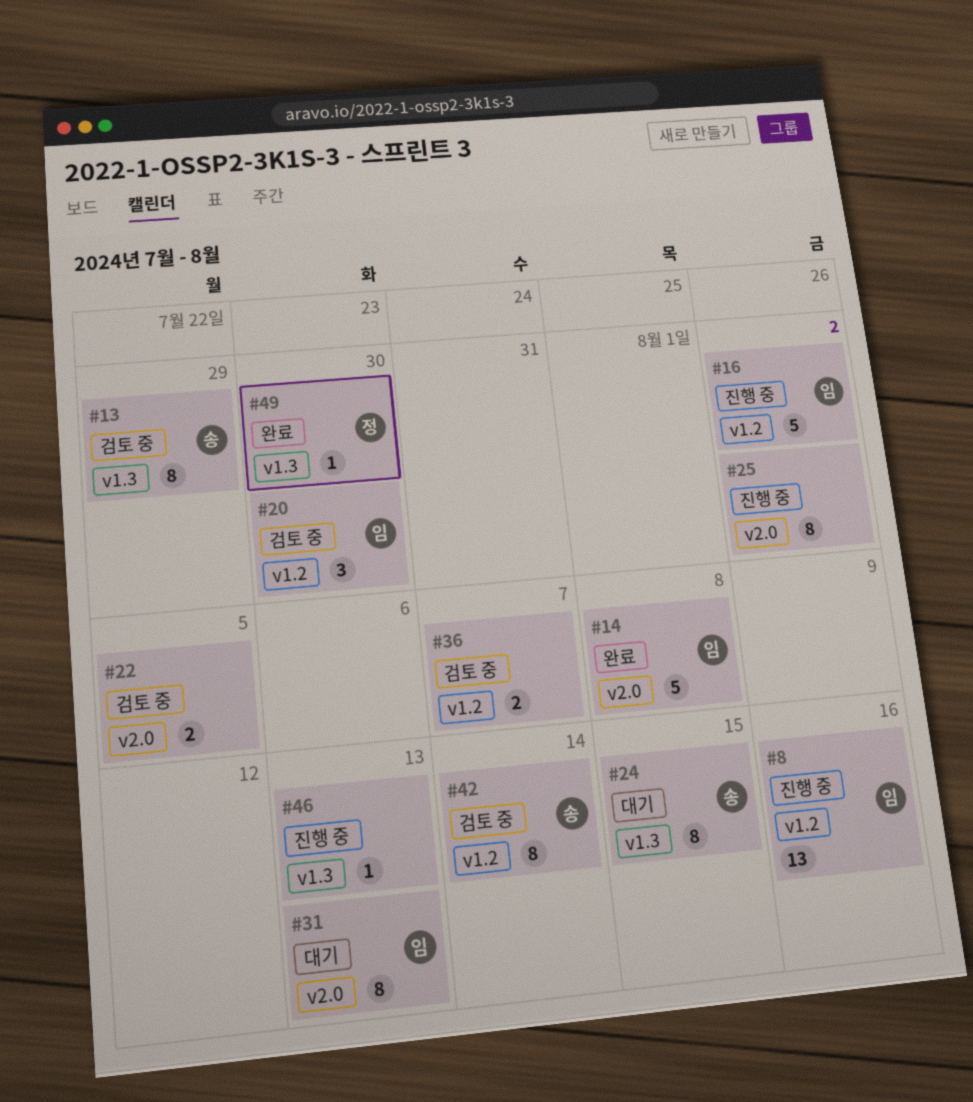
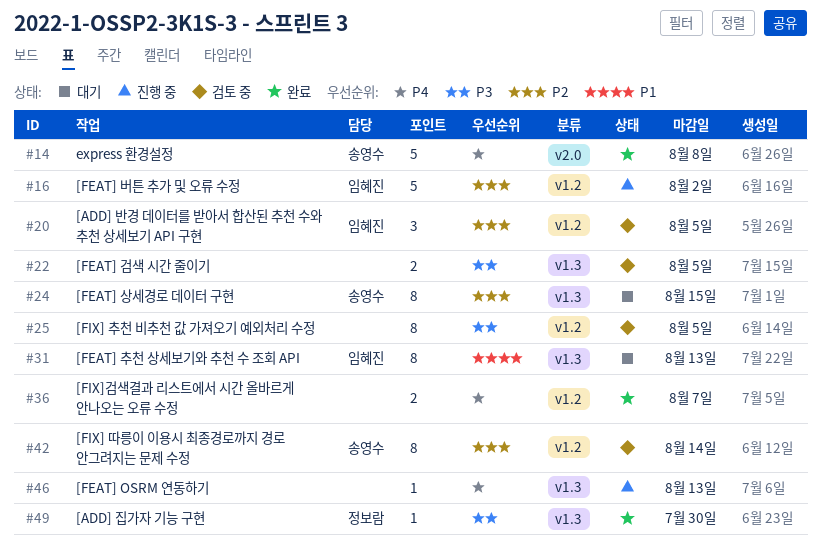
#8: present -> none
#13: present -> none
#14, owner: 임혜진 -> 송영수
#20, due: Jul 30 -> Aug 5
#22, label: v2.0 -> v1.3
#25, status: 진행 중 -> 검토 중
#25, label: v2.0 -> v1.2
#25, due: Aug 2 -> Aug 5
#31, label: v2.0 -> v1.3
#36, status: 검토 중 -> 완료

